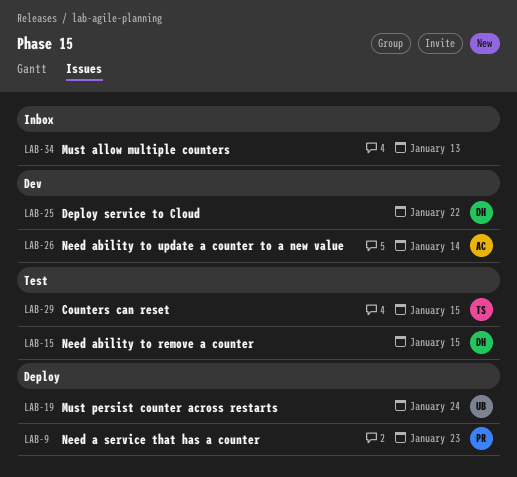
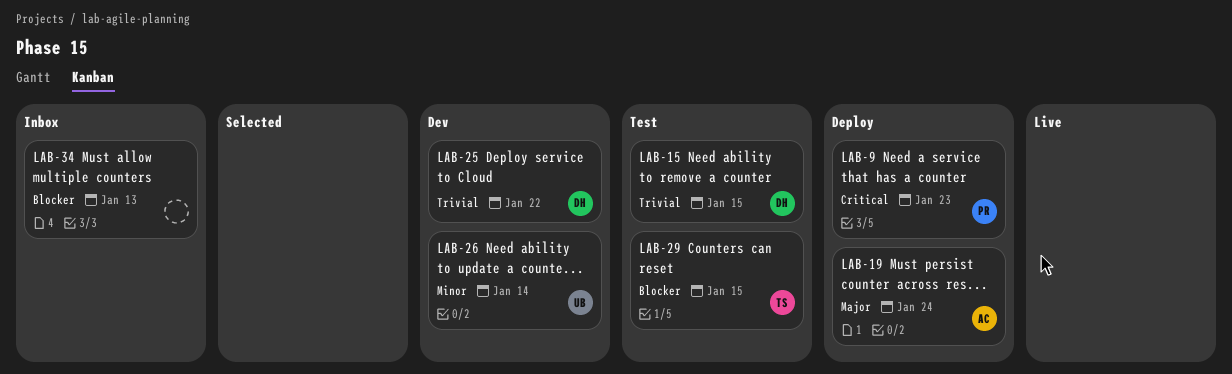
LAB-19, owner: UB -> AC
LAB-26, owner: AC -> UB

